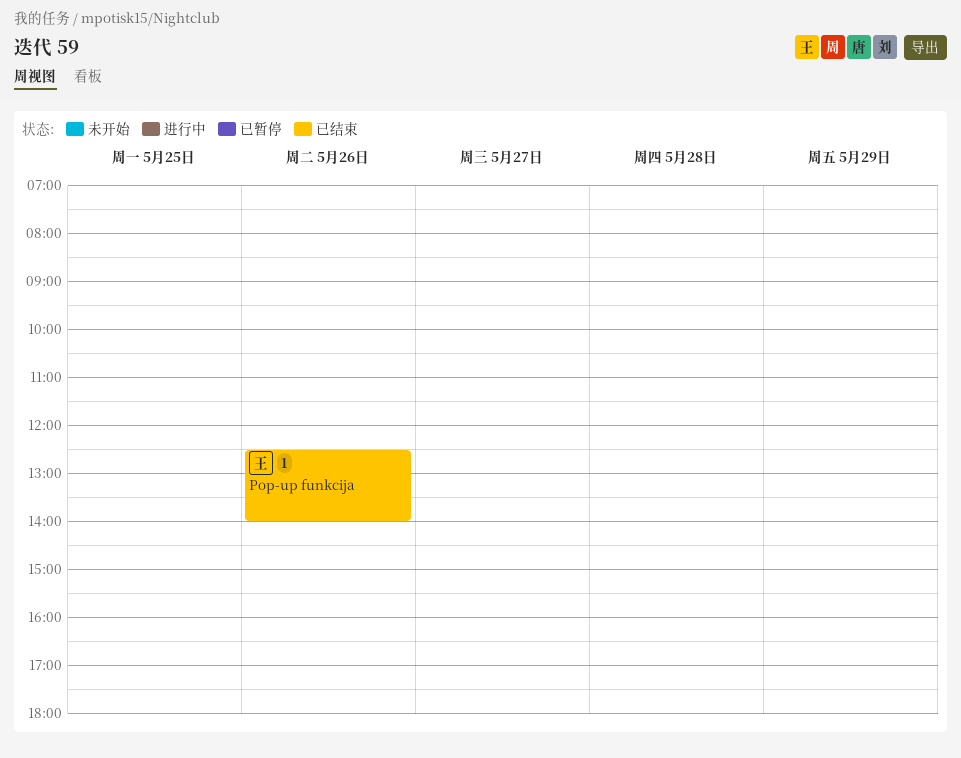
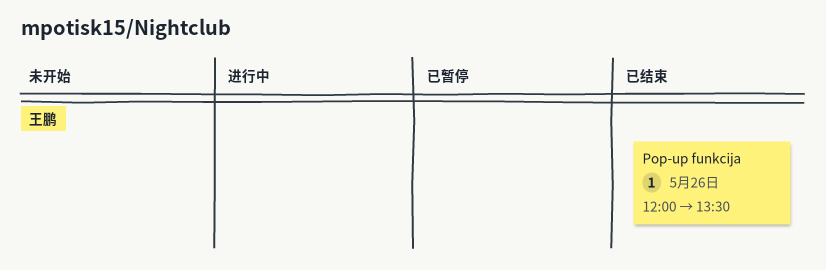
Pop-up funkcija, begins: 12:30 -> 12:00
Pop-up funkcija, ends: 14:00 -> 13:30

